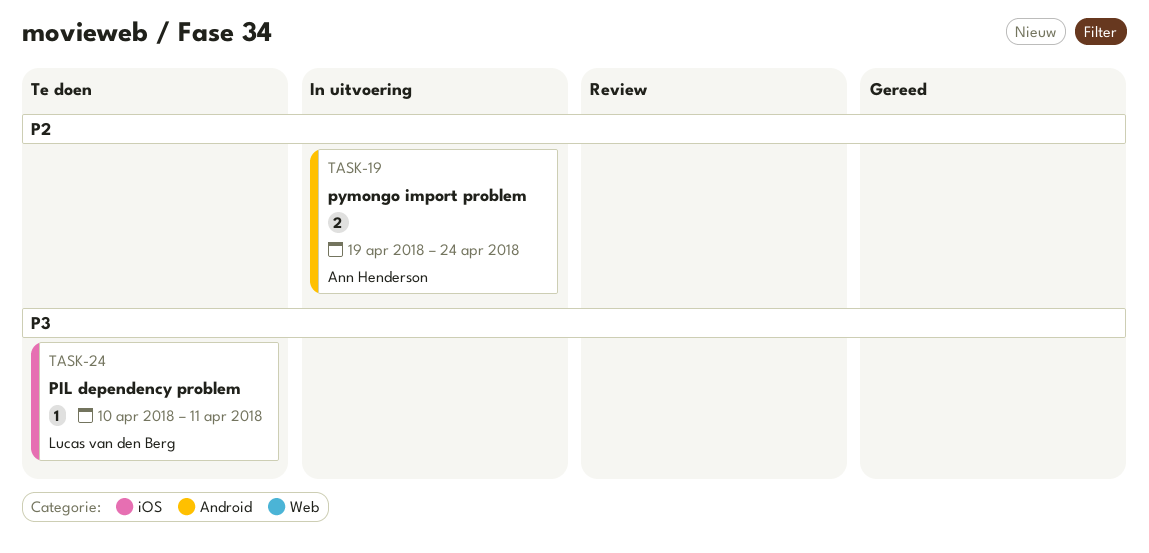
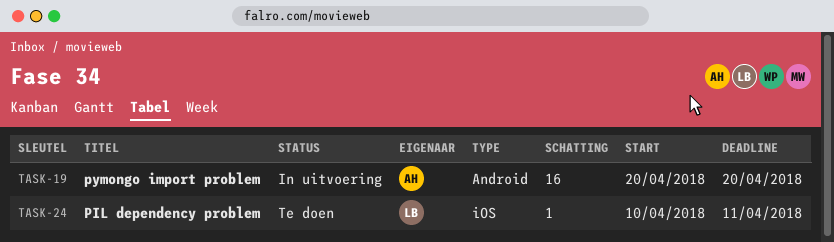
TASK-19, estimate: 2 -> 16
TASK-19, start: Apr 19 -> Apr 20
TASK-19, due: Apr 24 -> Apr 20

